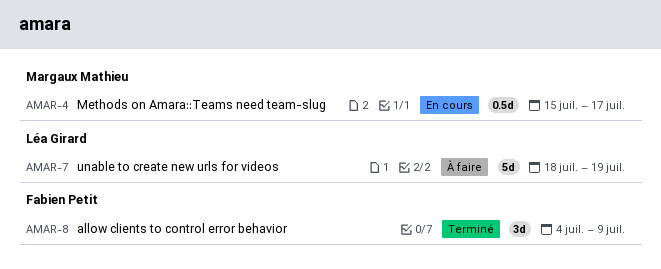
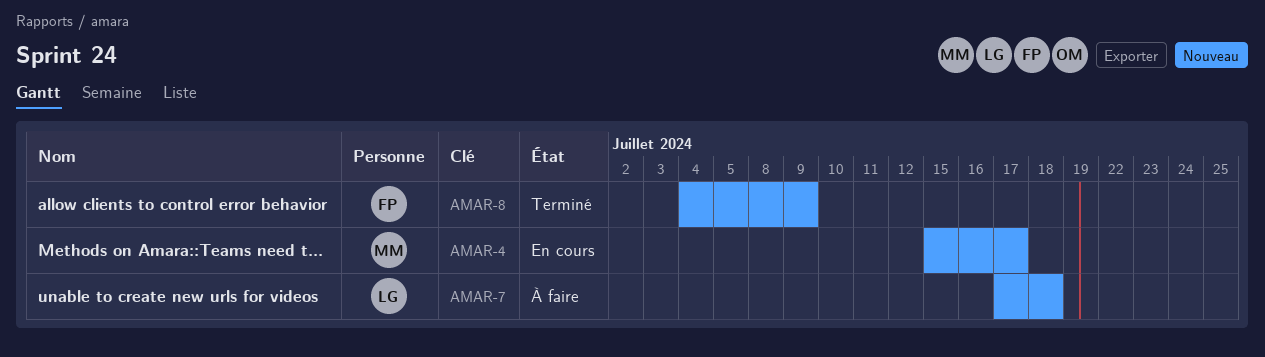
AMAR-7, start: Jul 18 -> Jul 17
AMAR-7, due: Jul 19 -> Jul 18

